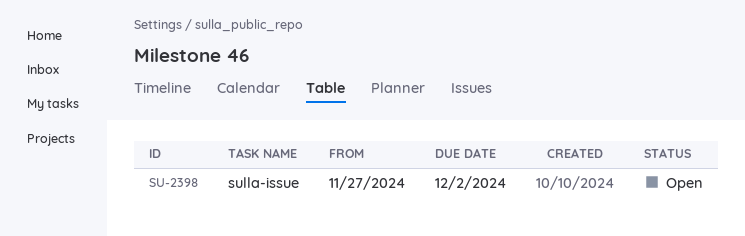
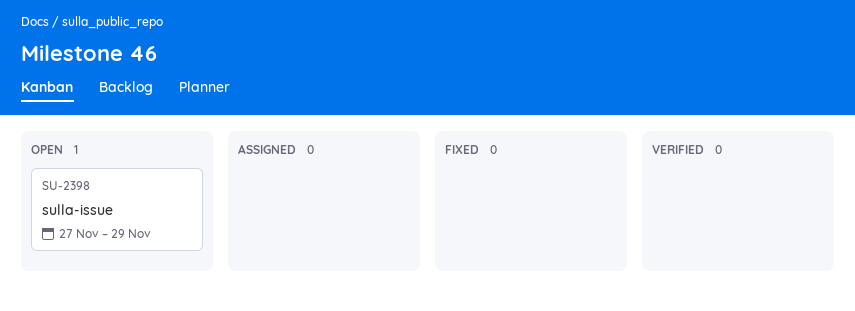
SU-2398, due: Dec 2 -> Nov 29

